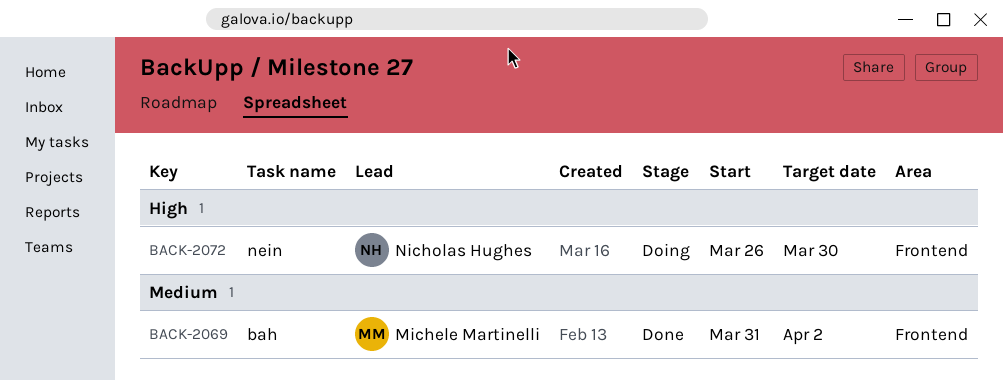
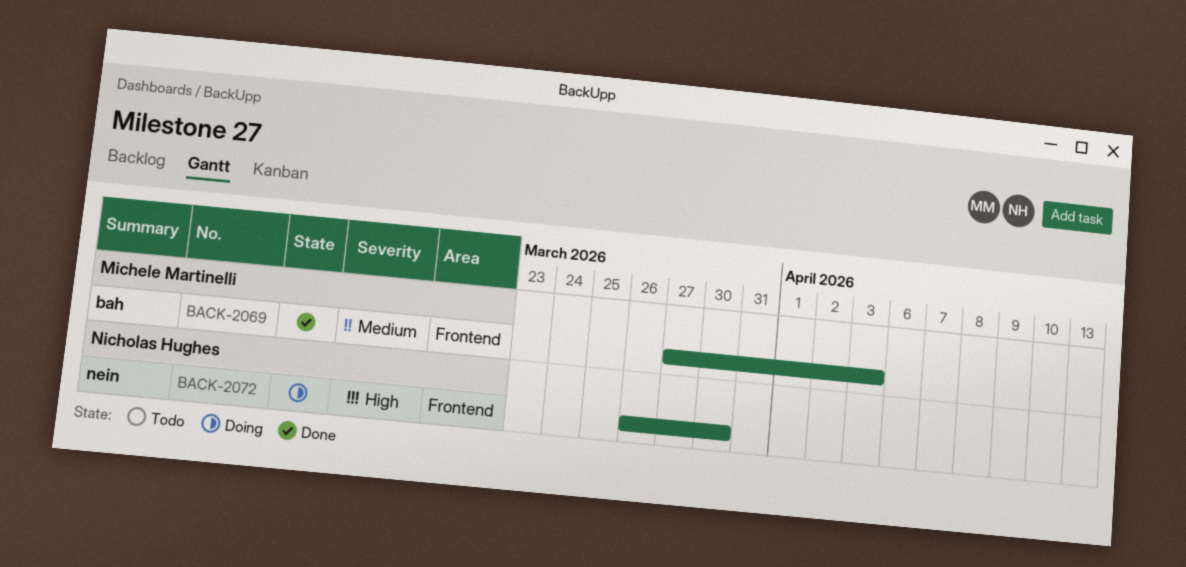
BACK-2069, start: Mar 31 -> Mar 27
BACK-2069, due: Apr 2 -> Apr 3

